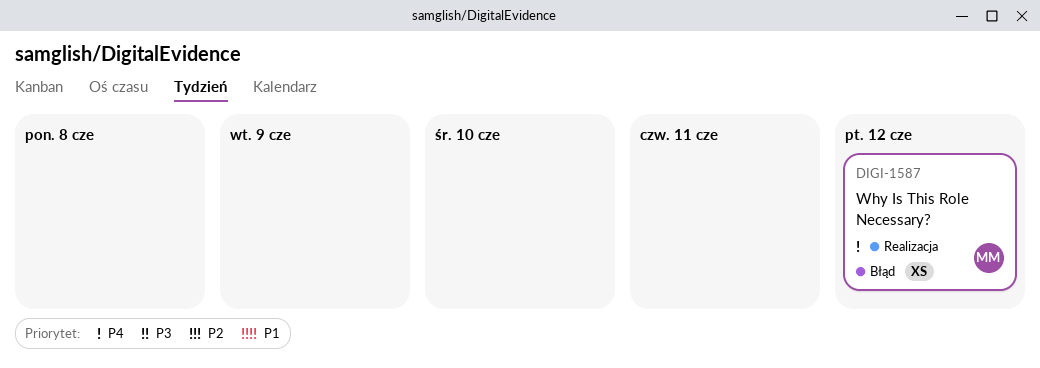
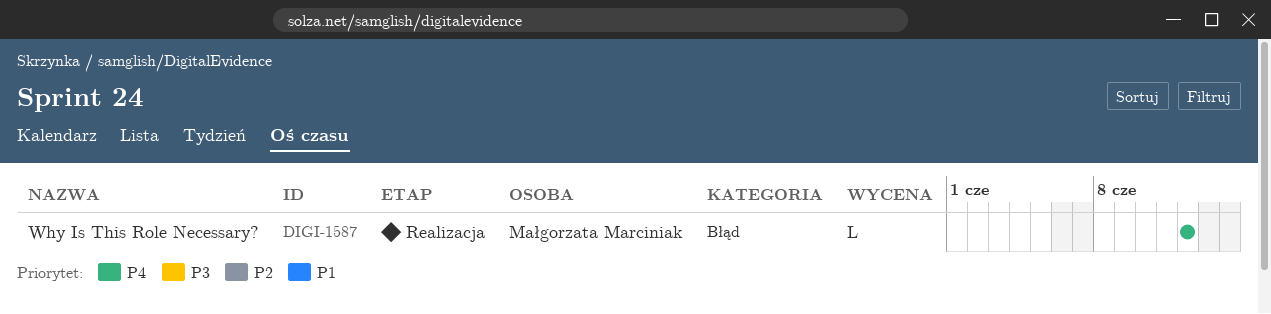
DIGI-1587, estimate: XS -> L

